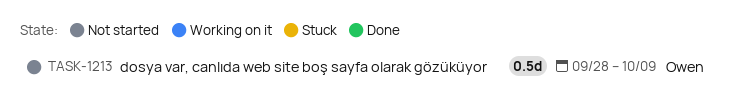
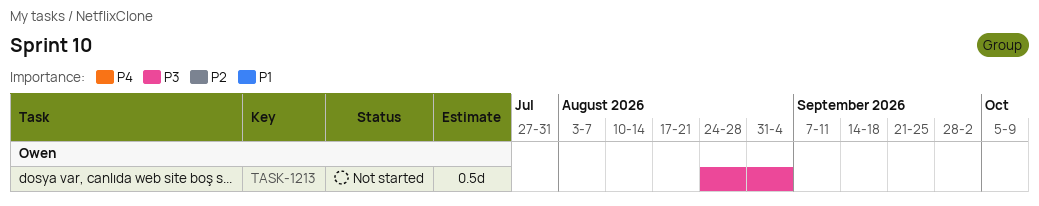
TASK-1213, start: Sep 28 -> Aug 24
TASK-1213, due: Oct 9 -> Sep 4

